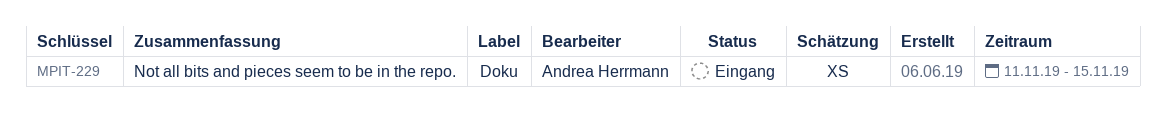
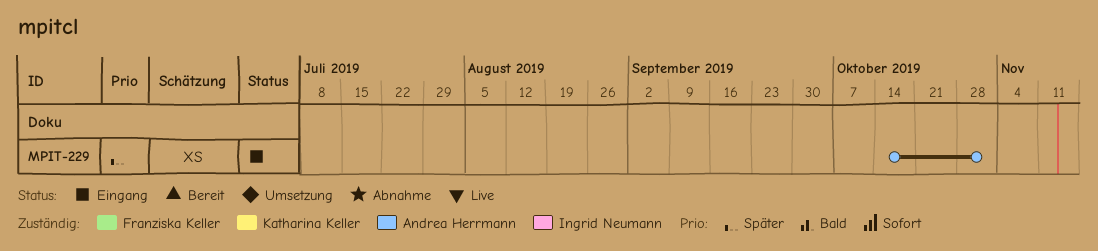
MPIT-229, start: Nov 11 -> Oct 14
MPIT-229, due: Nov 15 -> Nov 1

